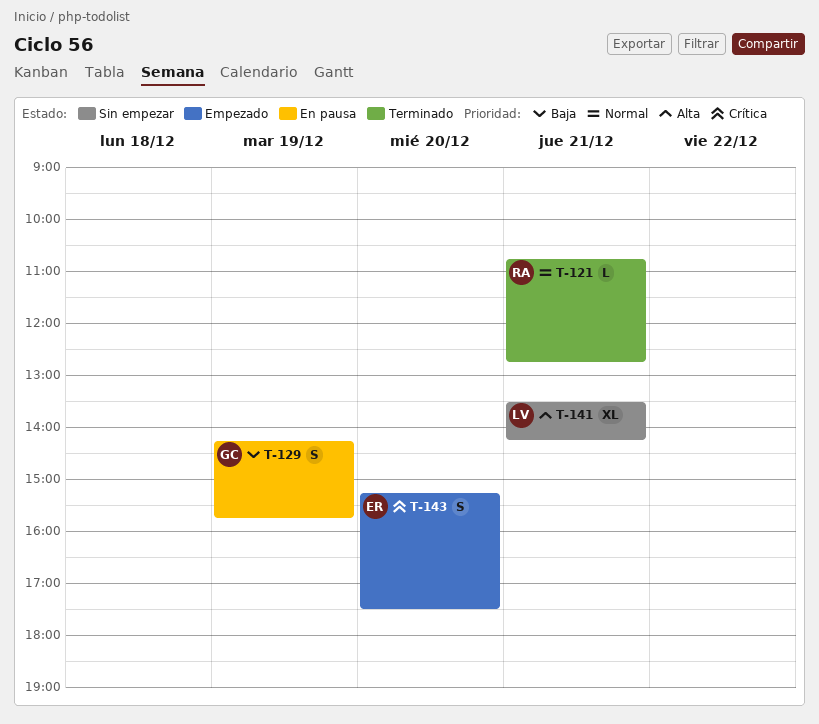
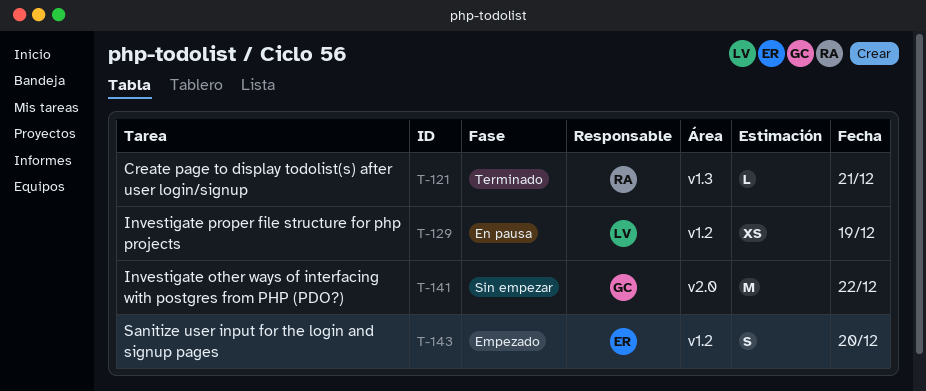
T-129, owner: GC -> LV
T-129, estimate: S -> XS
T-141, owner: LV -> GC
T-141, estimate: XL -> M
T-141, day: Dec 21 -> Dec 22

